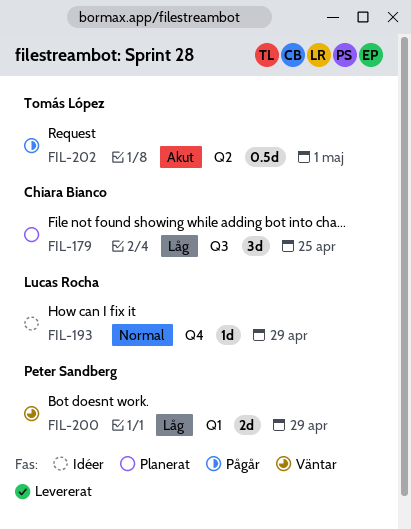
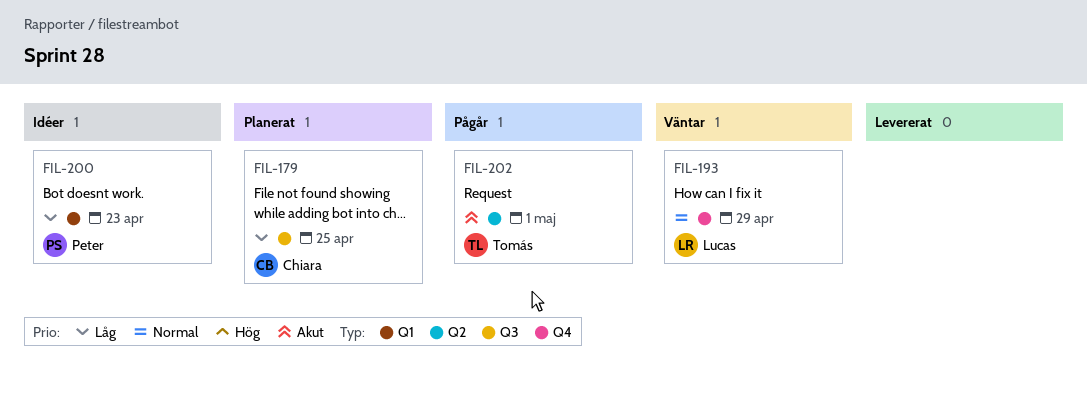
FIL-193, status: Idéer -> Väntar
FIL-200, status: Väntar -> Idéer
FIL-200, due: Apr 29 -> Apr 23

